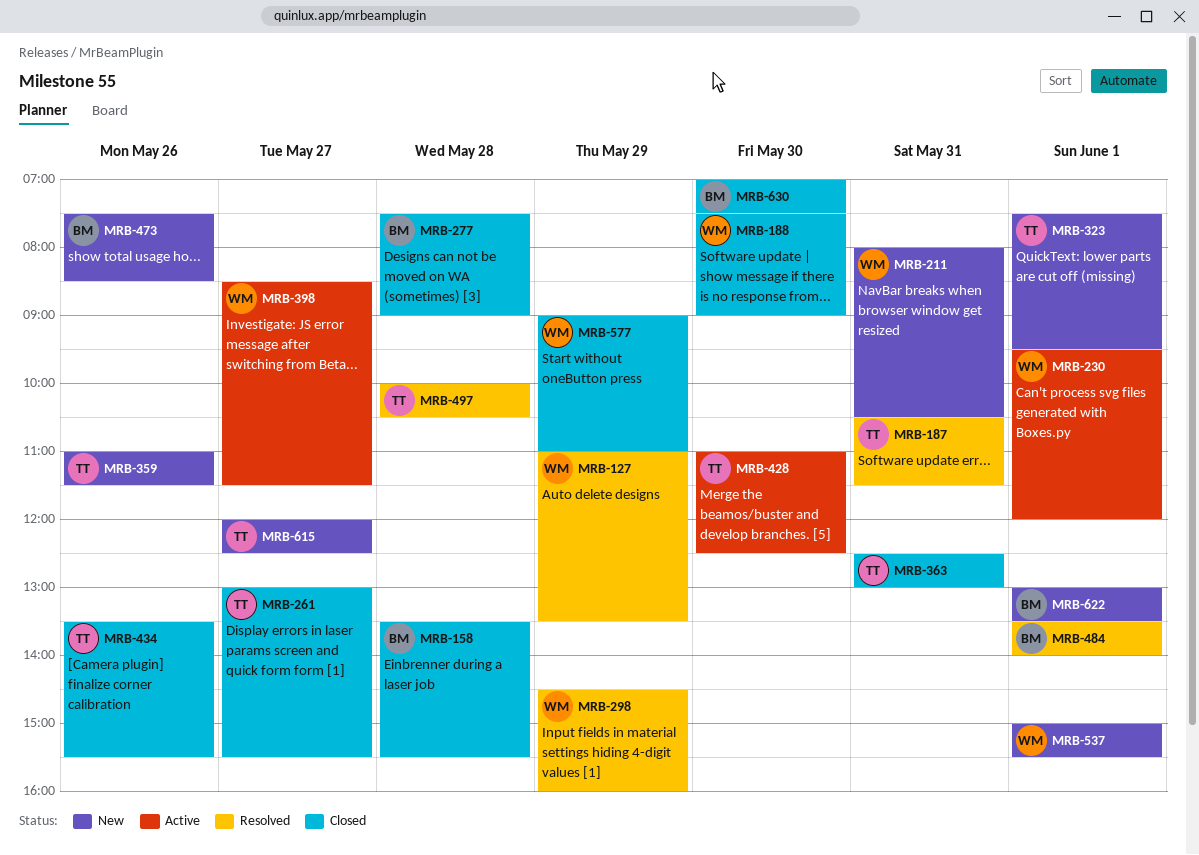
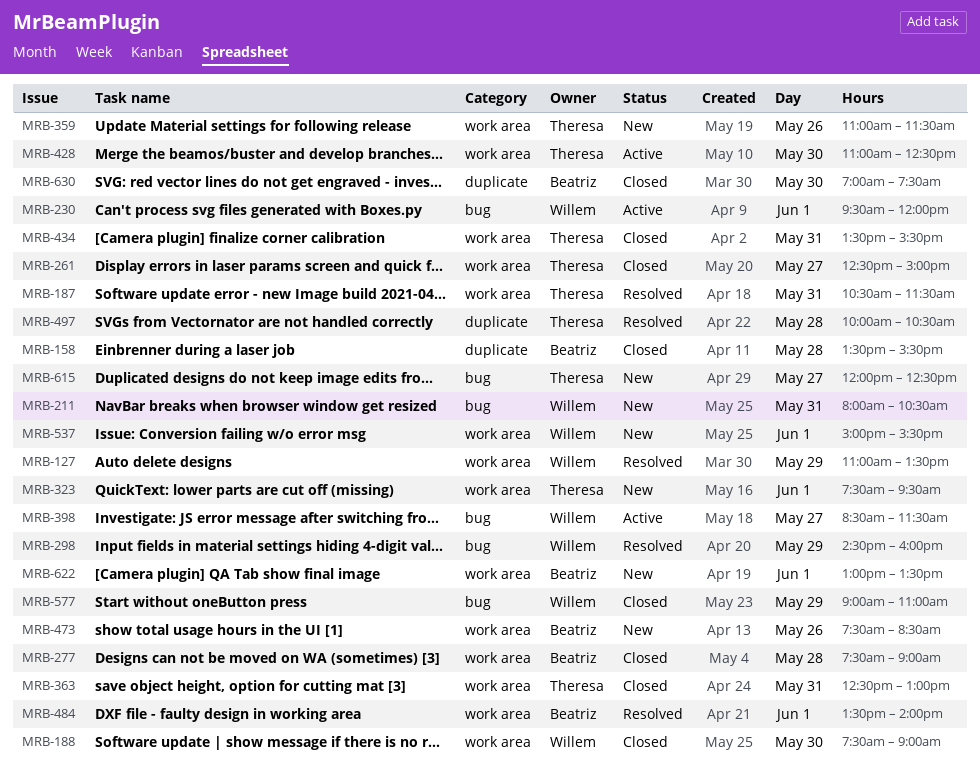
MRB-261, begins: 13:00 -> 12:30
MRB-261, ends: 15:30 -> 15:00
MRB-434, day: May 26 -> May 31

